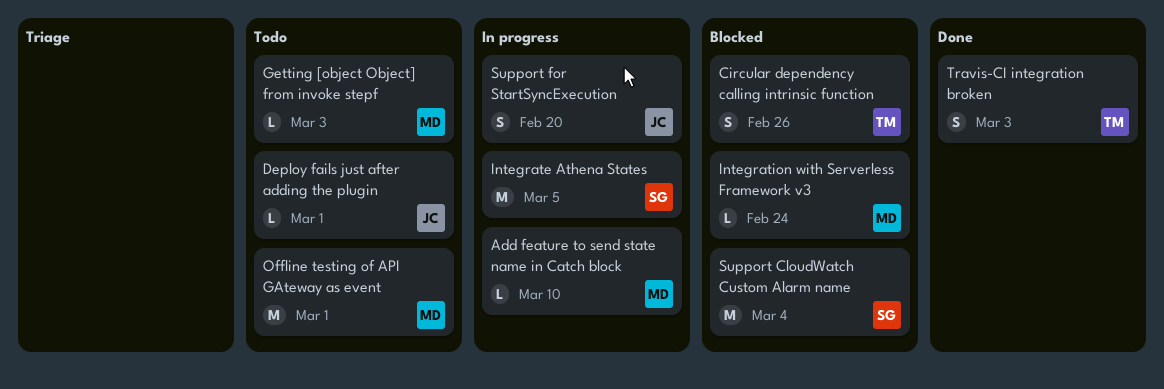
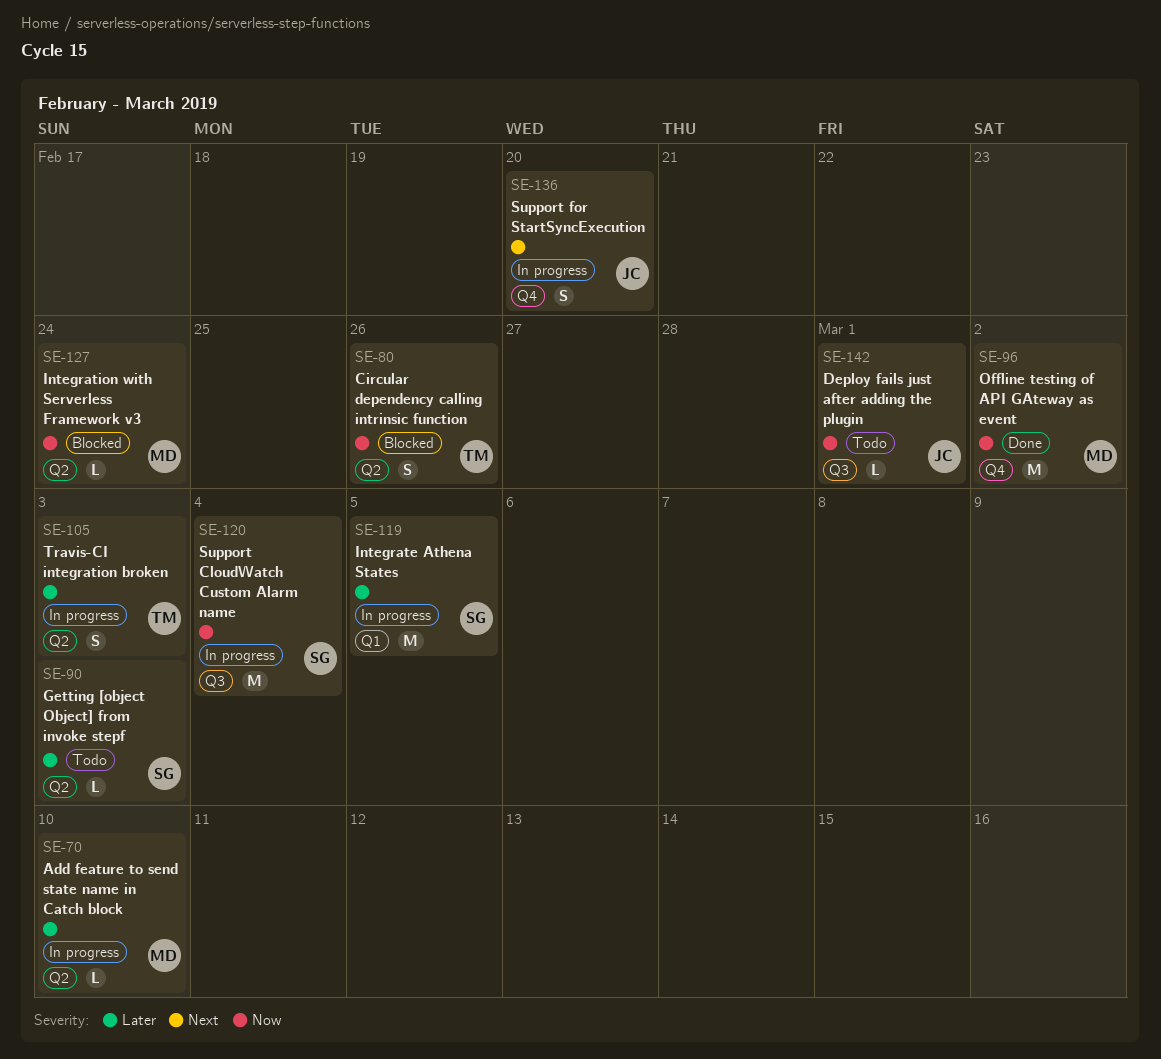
Getting [object Object] from invoke stepf, owner: MD -> SG
Offline testing of API GAteway as event, status: Todo -> Done
Offline testing of API GAteway as event, due: Mar 1 -> Mar 2
Support CloudWatch Custom Alarm name, status: Blocked -> In progress
Travis-CI integration broken, status: Done -> In progress

